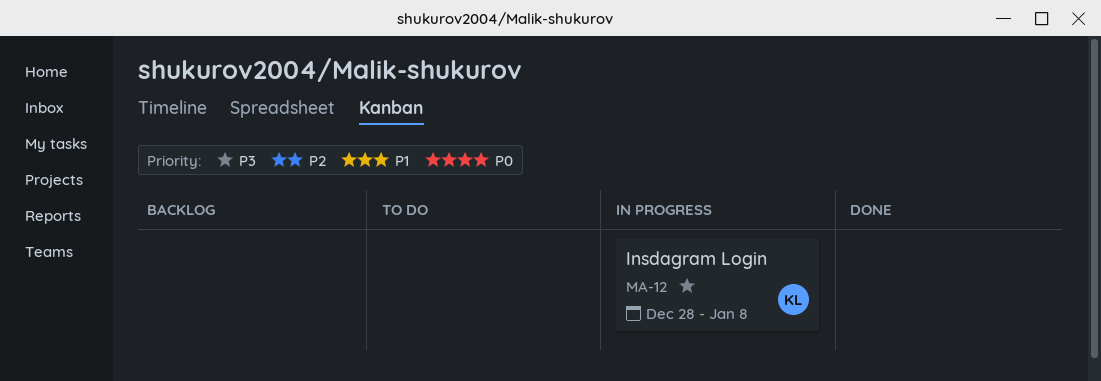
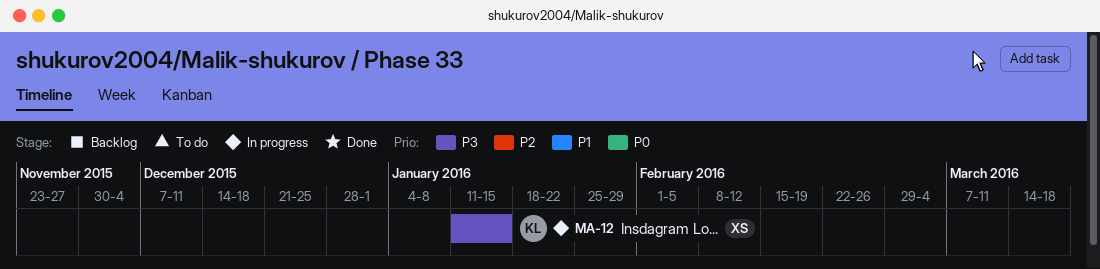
MA-12, start: Dec 28 -> Jan 11
MA-12, due: Jan 8 -> Jan 15

